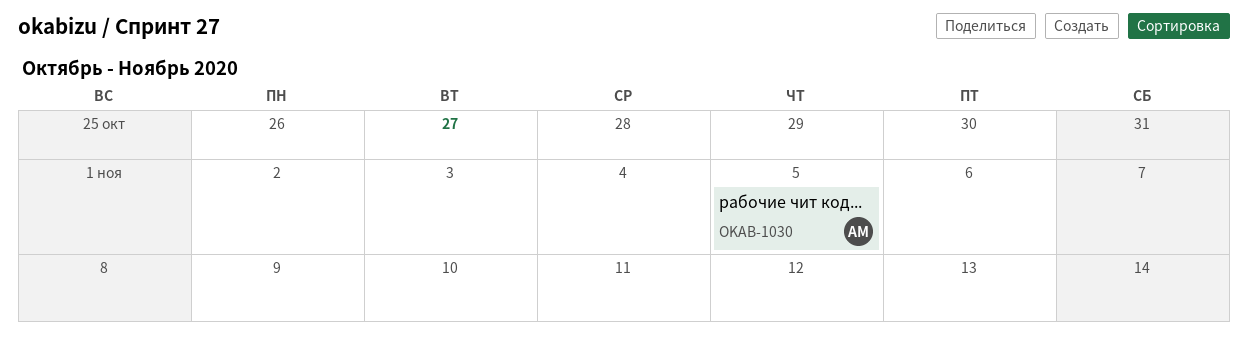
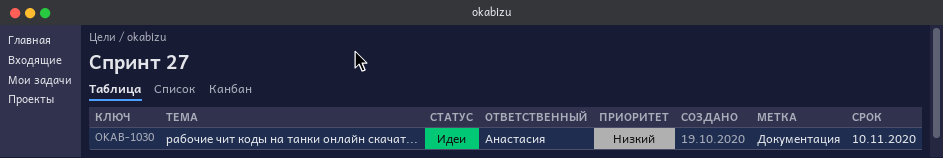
OKAB-1030, due: Nov 5 -> Nov 10

